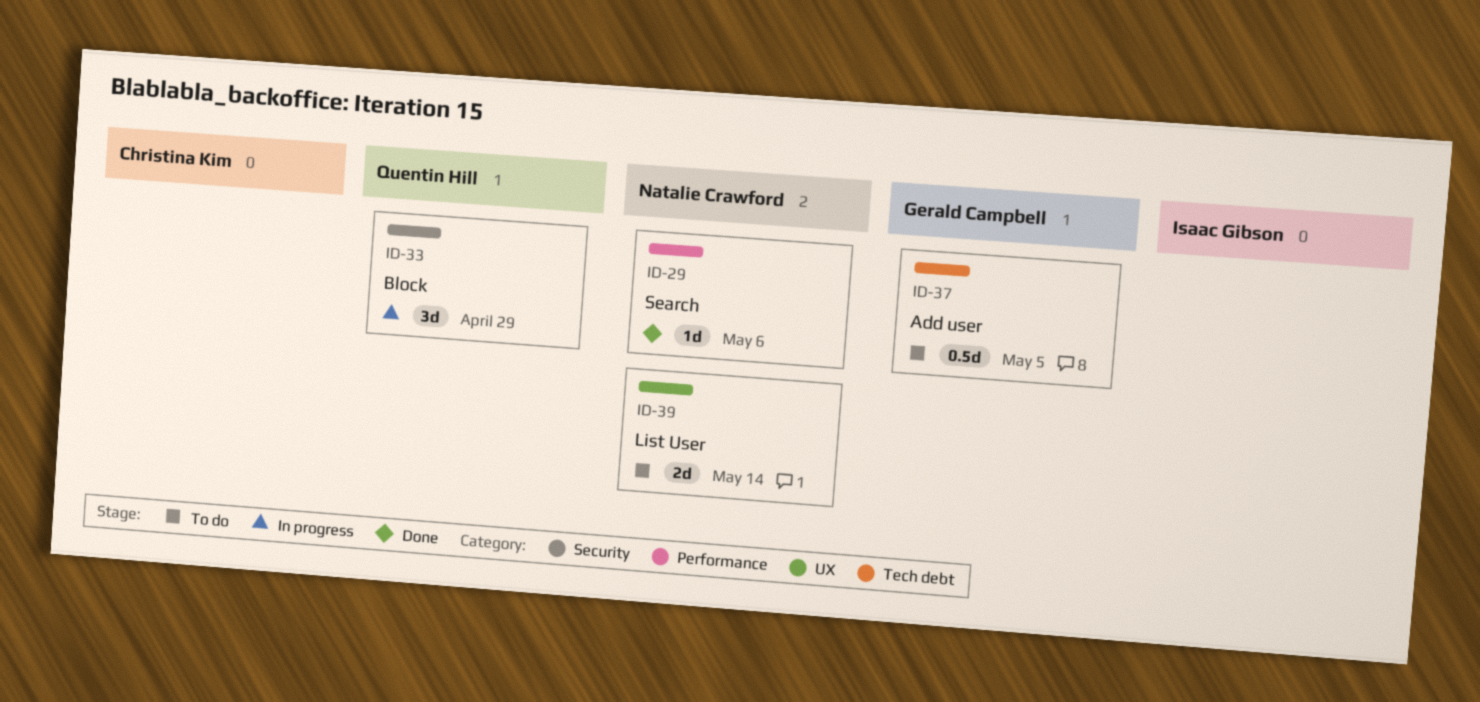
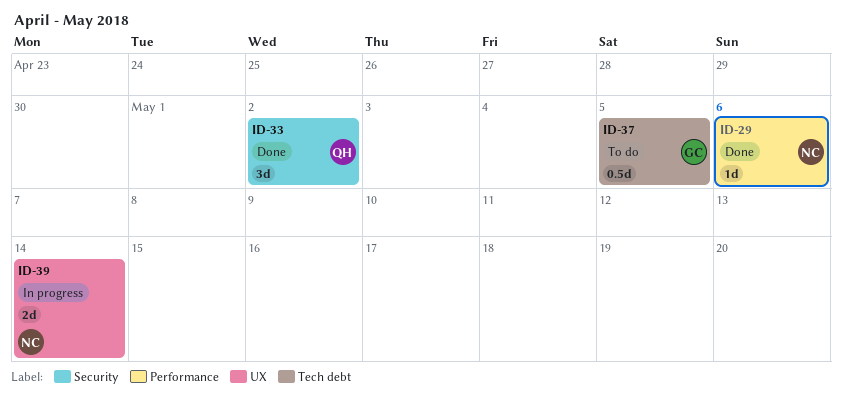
ID-33, status: In progress -> Done
ID-33, due: Apr 29 -> May 2
ID-39, status: To do -> In progress

